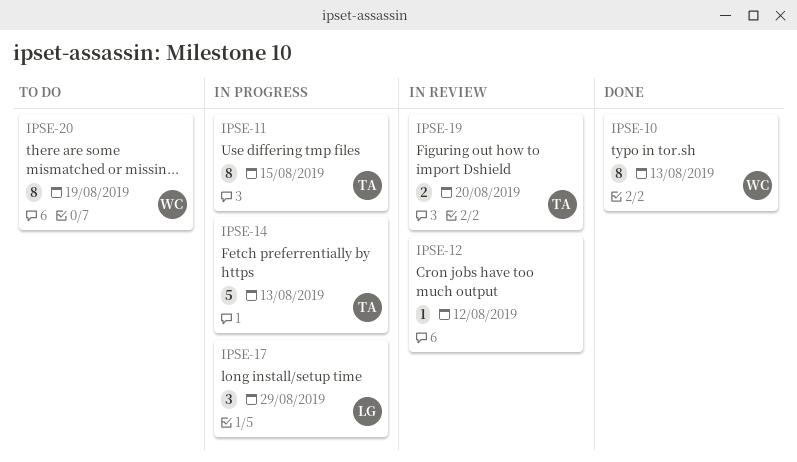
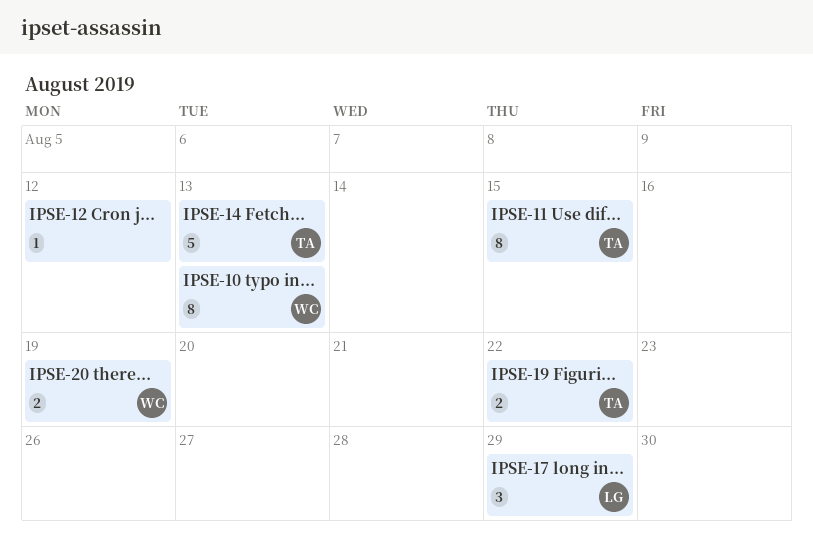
IPSE-19, due: Aug 20 -> Aug 22
IPSE-20, estimate: 8 -> 2

